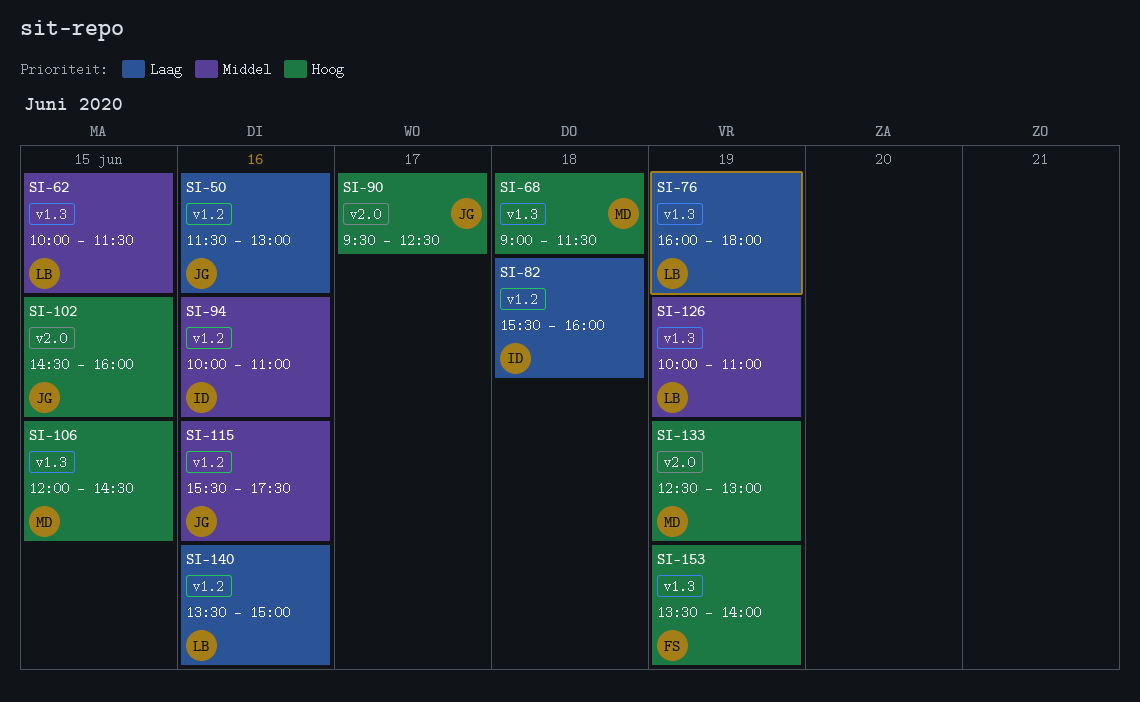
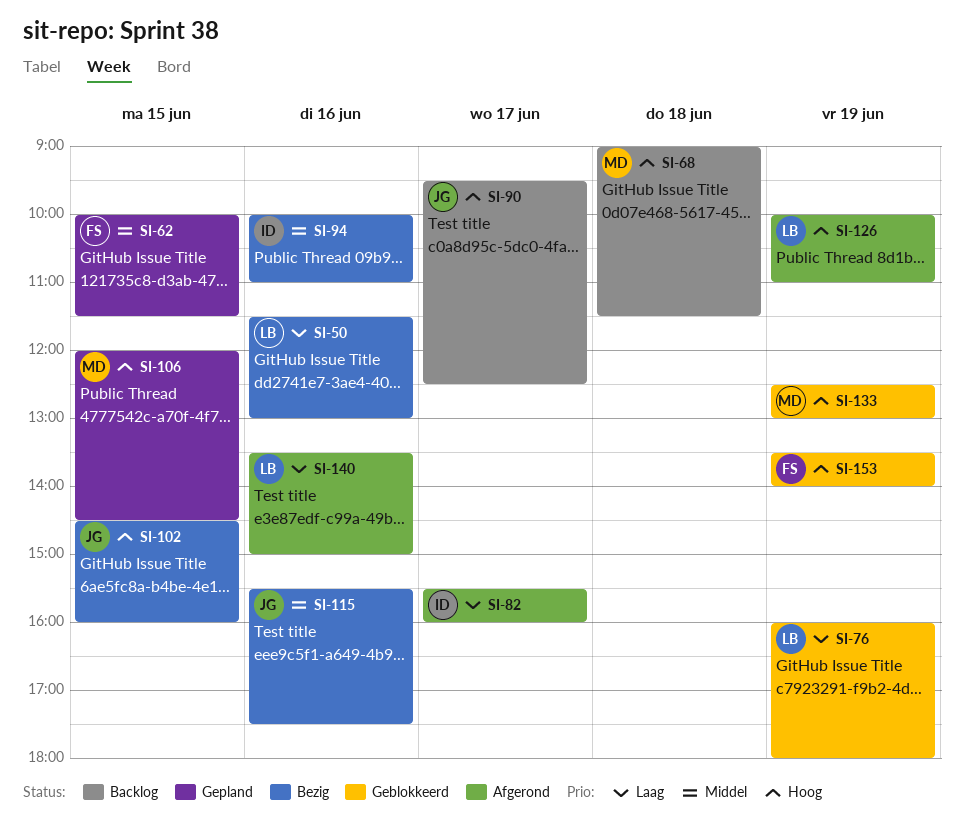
SI-50, owner: JG -> LB
SI-62, owner: LB -> FS
SI-82, day: Jun 18 -> Jun 17
SI-126, priority: Middel -> Hoog

